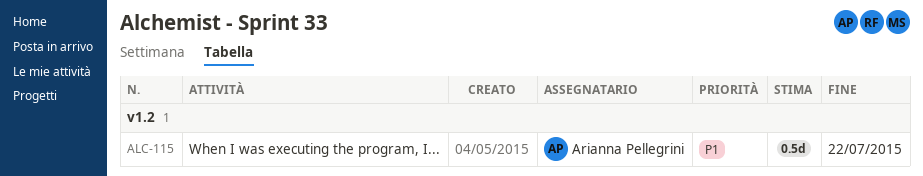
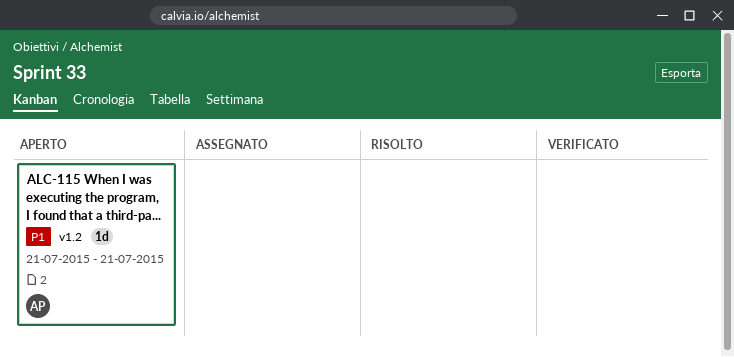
ALC-115, estimate: 0.5d -> 1d
ALC-115, due: Jul 22 -> Jul 21

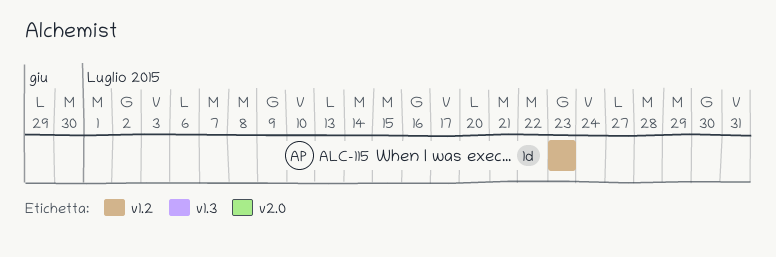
ALC-115, start: Jul 21 -> Jul 23
ALC-115, due: Jul 21 -> Jul 23

